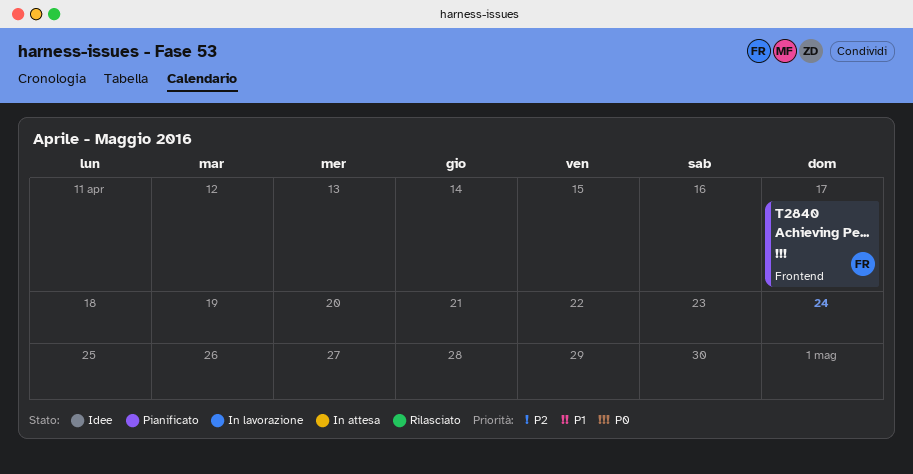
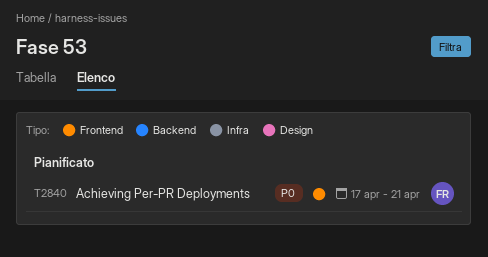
T2840, due: Apr 17 -> Apr 21

